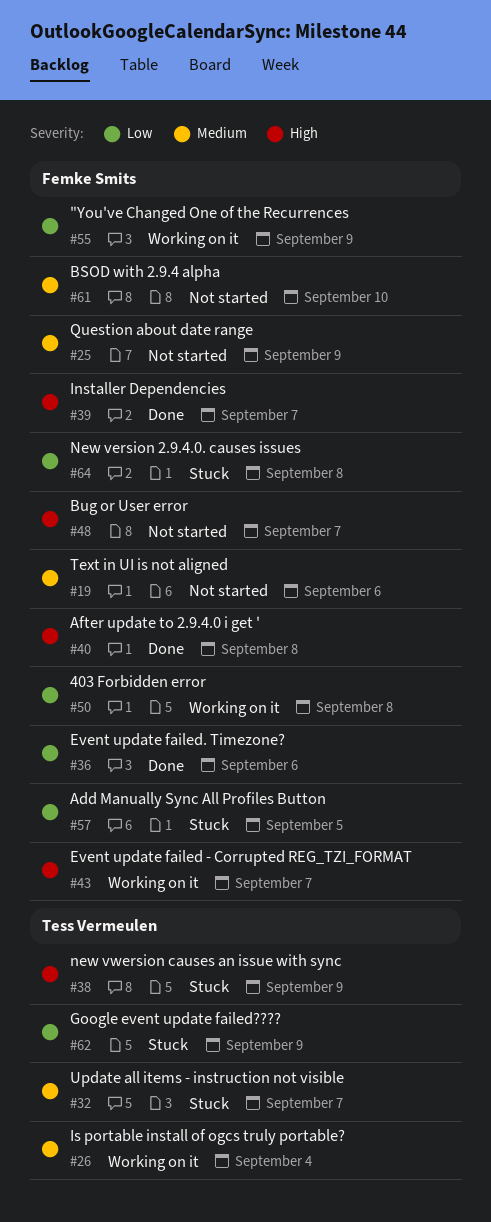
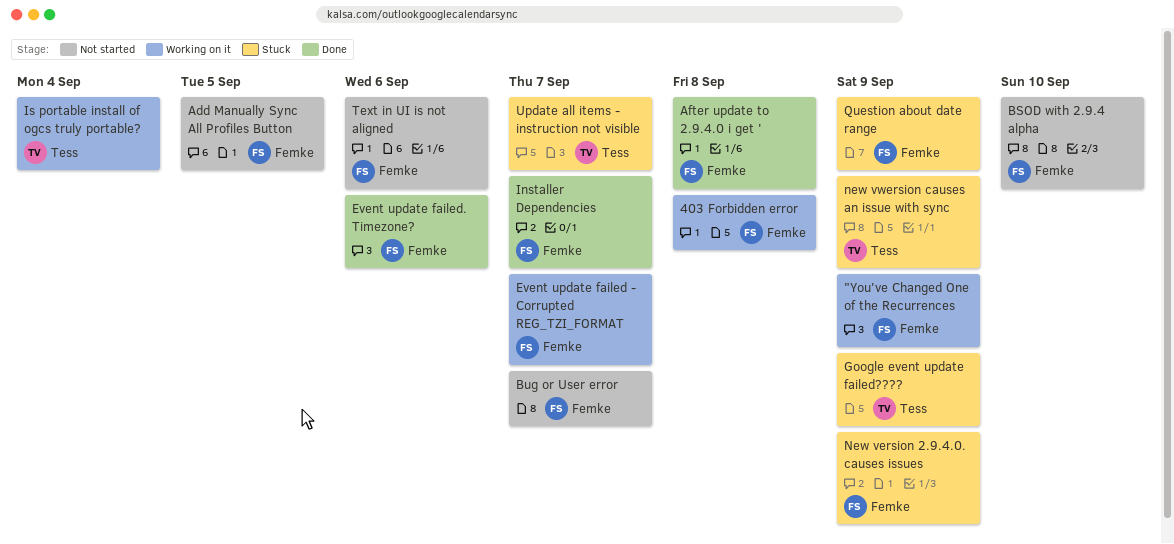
Add Manually Sync All Profiles Button, status: Stuck -> Not started
New version 2.9.4.0. causes issues, due: Sep 8 -> Sep 9
Question about date range, status: Not started -> Stuck

